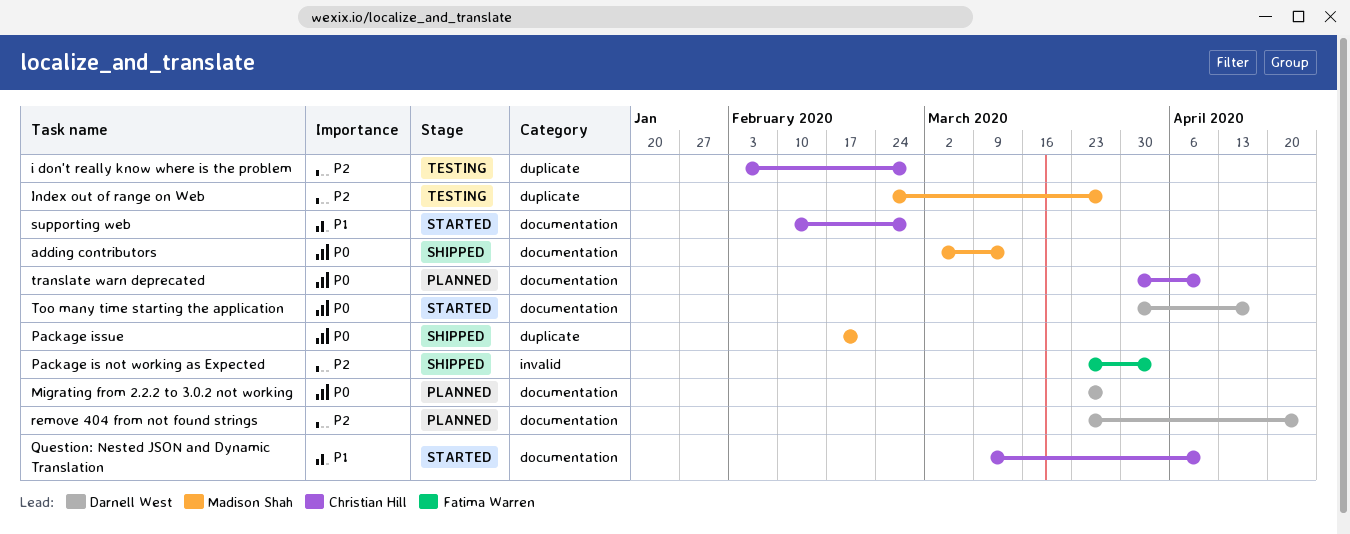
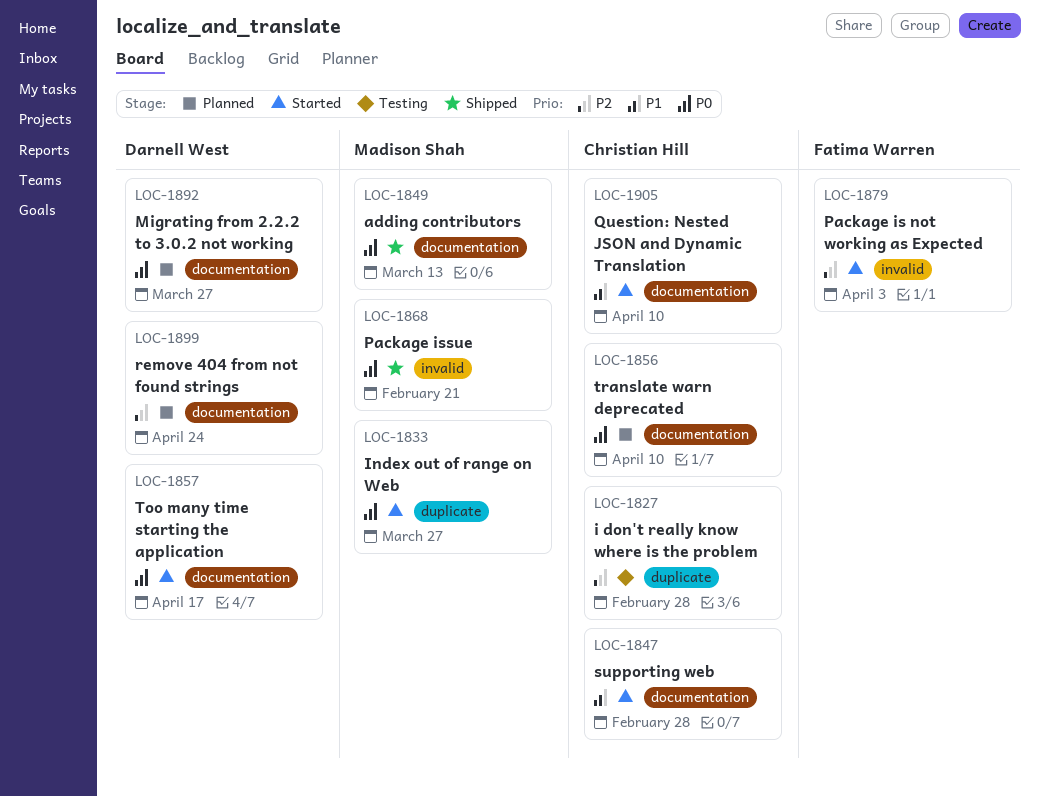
Index out of range on Web, status: Testing -> Started
Index out of range on Web, priority: P2 -> P0
Package is not working as Expected, status: Shipped -> Started
Package issue, label: duplicate -> invalid

